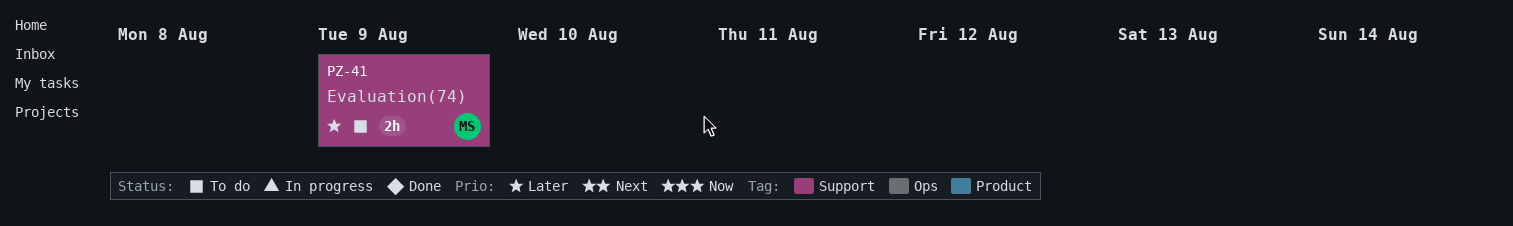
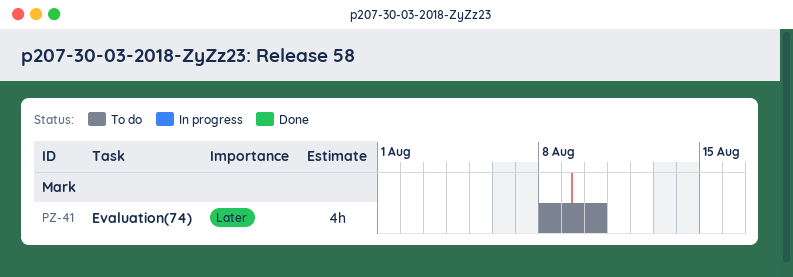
PZ-41, estimate: 2h -> 4h
PZ-41, due: Aug 9 -> Aug 10

